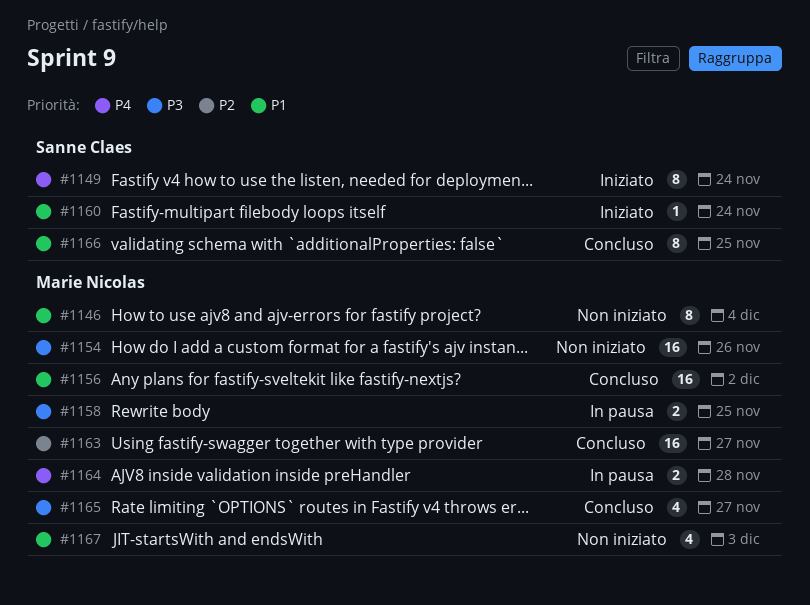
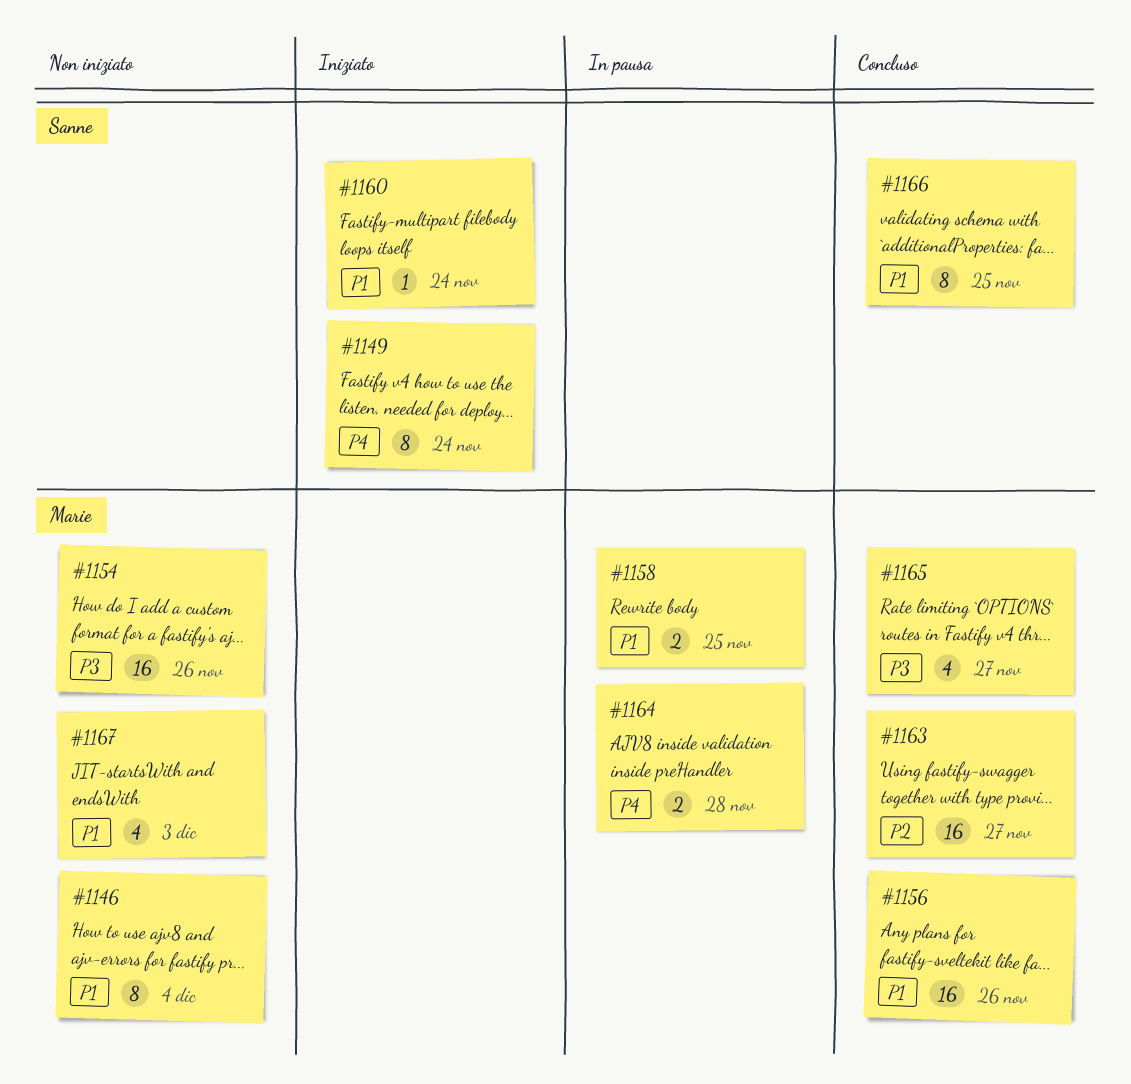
#1156, due: Dec 2 -> Nov 26
#1158, priority: P3 -> P1

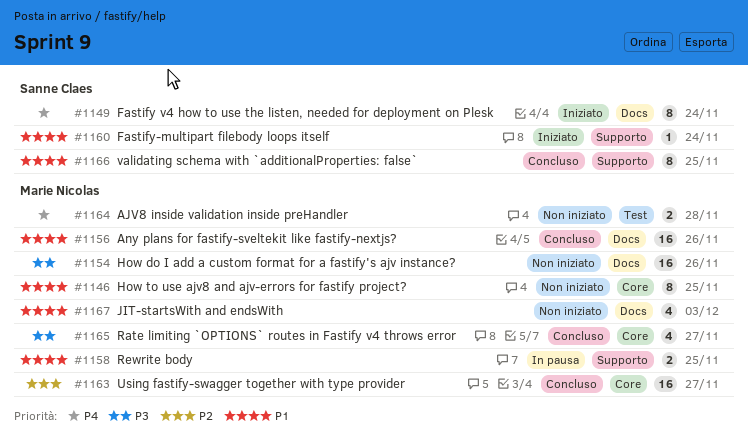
#1146, due: Dec 4 -> Nov 25
#1164, status: In pausa -> Non iniziato

